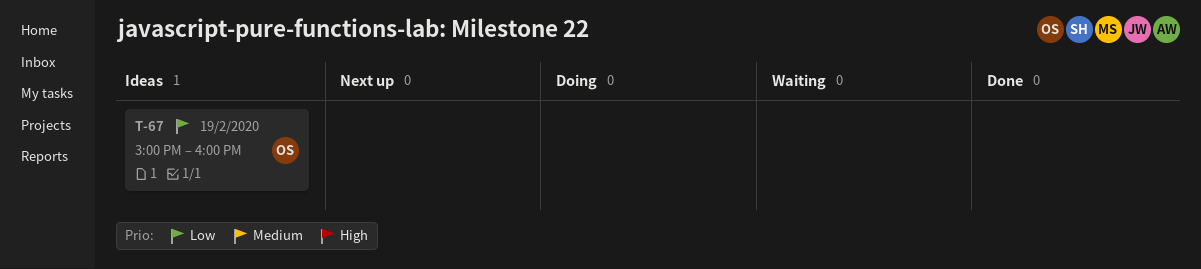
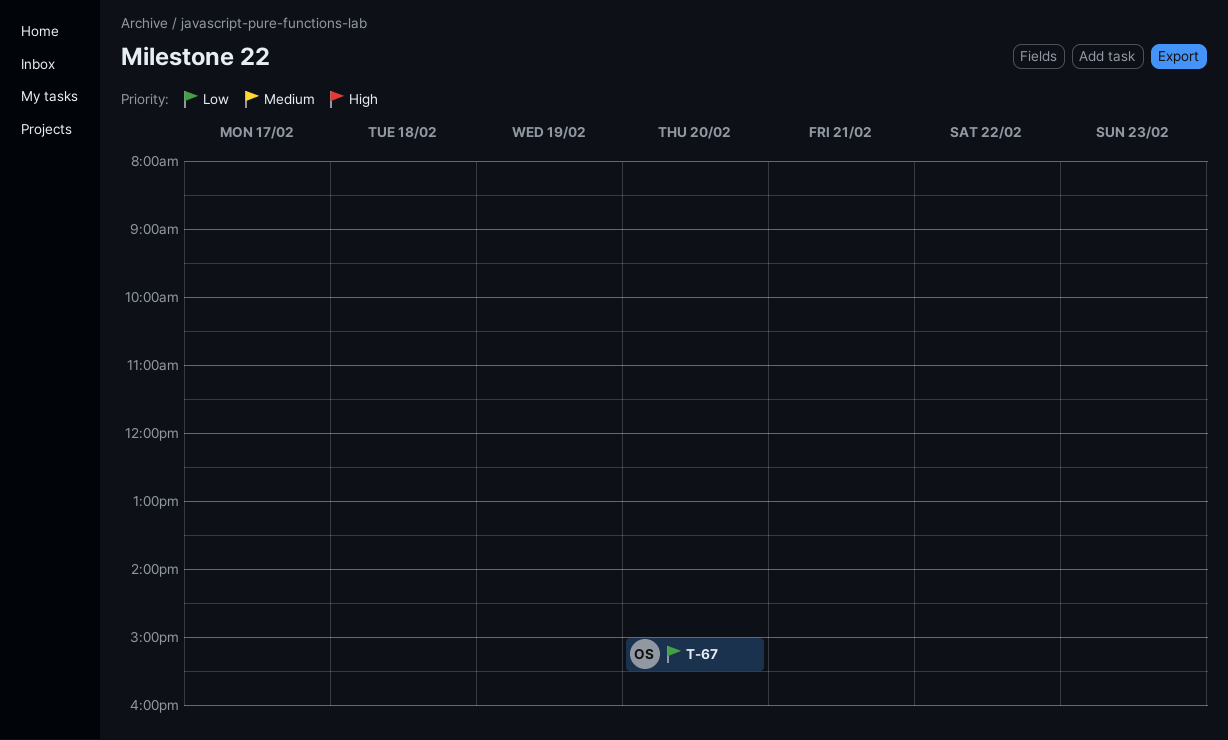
T-67, day: Feb 19 -> Feb 20
T-67, ends: 16:00 -> 15:30

